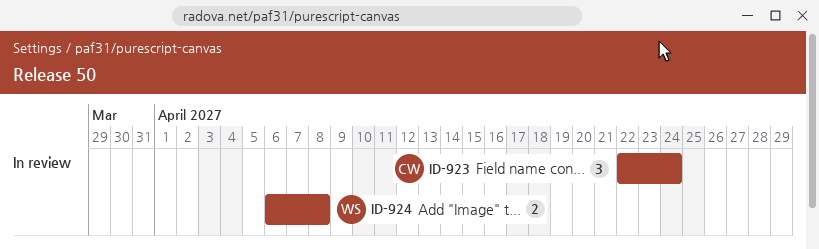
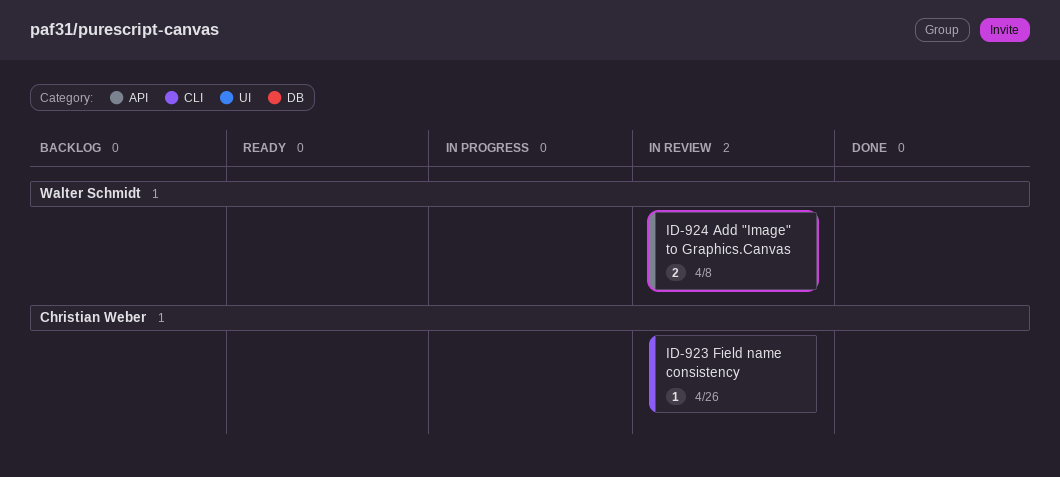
ID-923, estimate: 3 -> 1
ID-923, due: Apr 24 -> Apr 26

